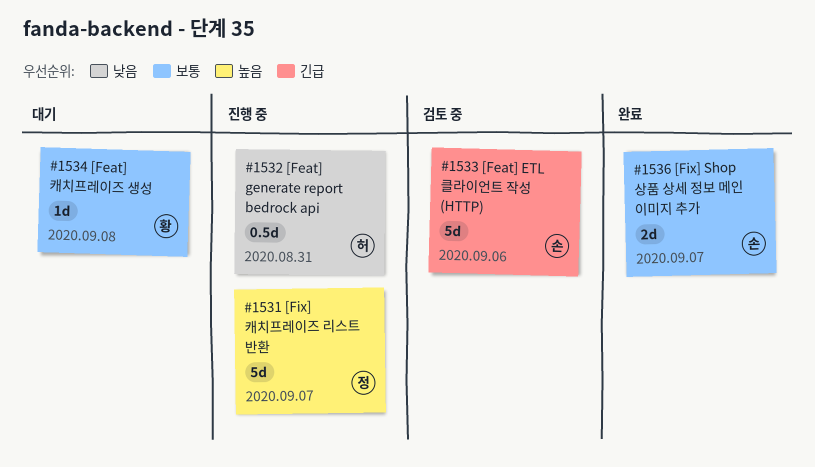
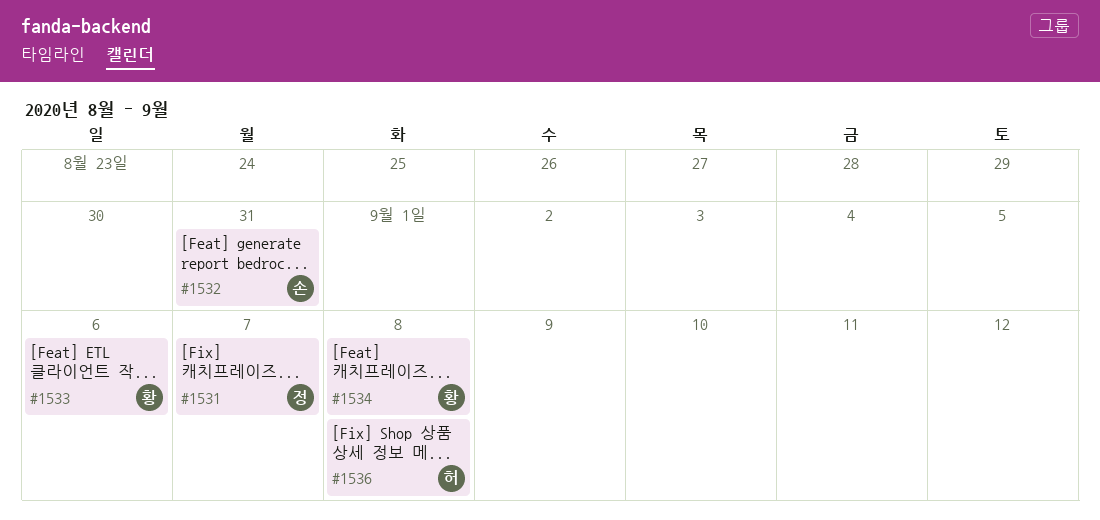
#1532, owner: 허 -> 손
#1533, owner: 손 -> 황
#1536, owner: 손 -> 허
#1536, due: Sep 7 -> Sep 8

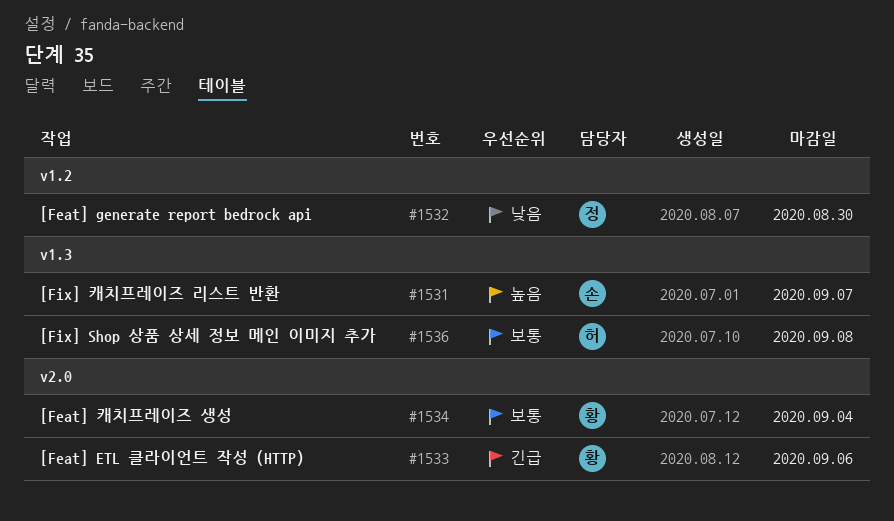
#1531, owner: 정 -> 손
#1532, owner: 손 -> 정
#1532, due: Aug 31 -> Aug 30
#1534, due: Sep 8 -> Sep 4

